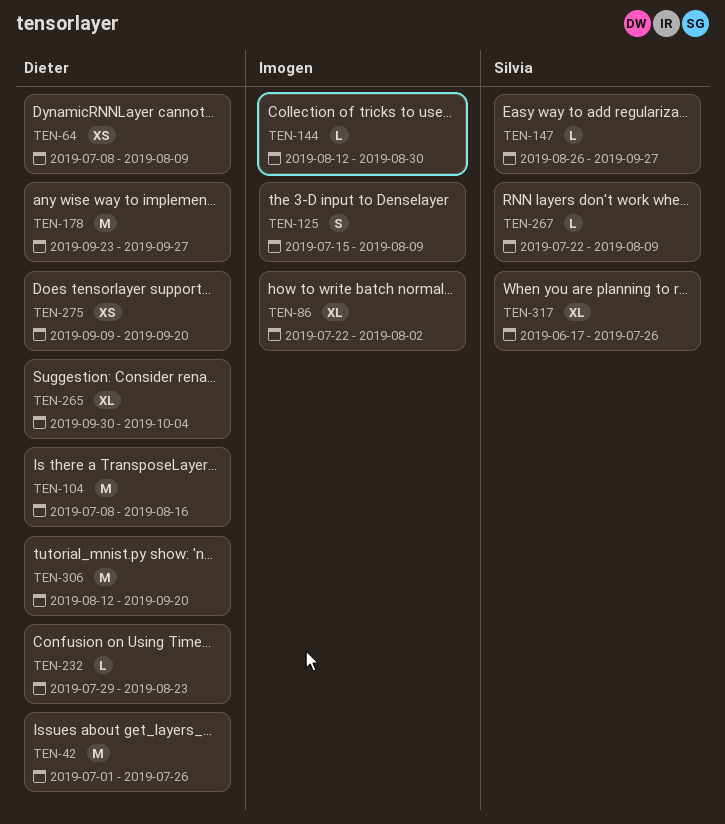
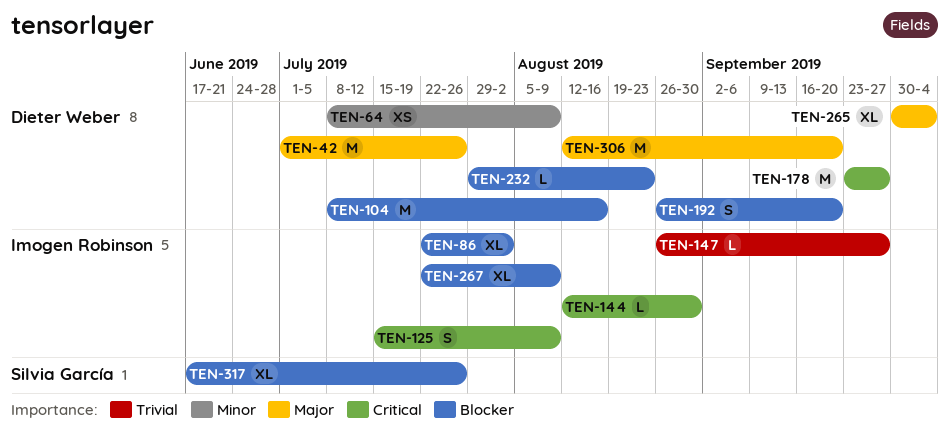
TEN-147, owner: Silvia García -> Imogen Robinson
TEN-192: none -> present
TEN-267, owner: Silvia García -> Imogen Robinson
TEN-267, estimate: L -> XL
TEN-275: present -> none

